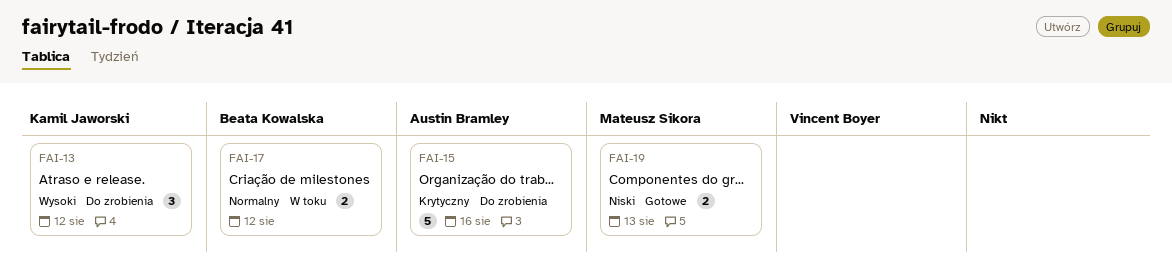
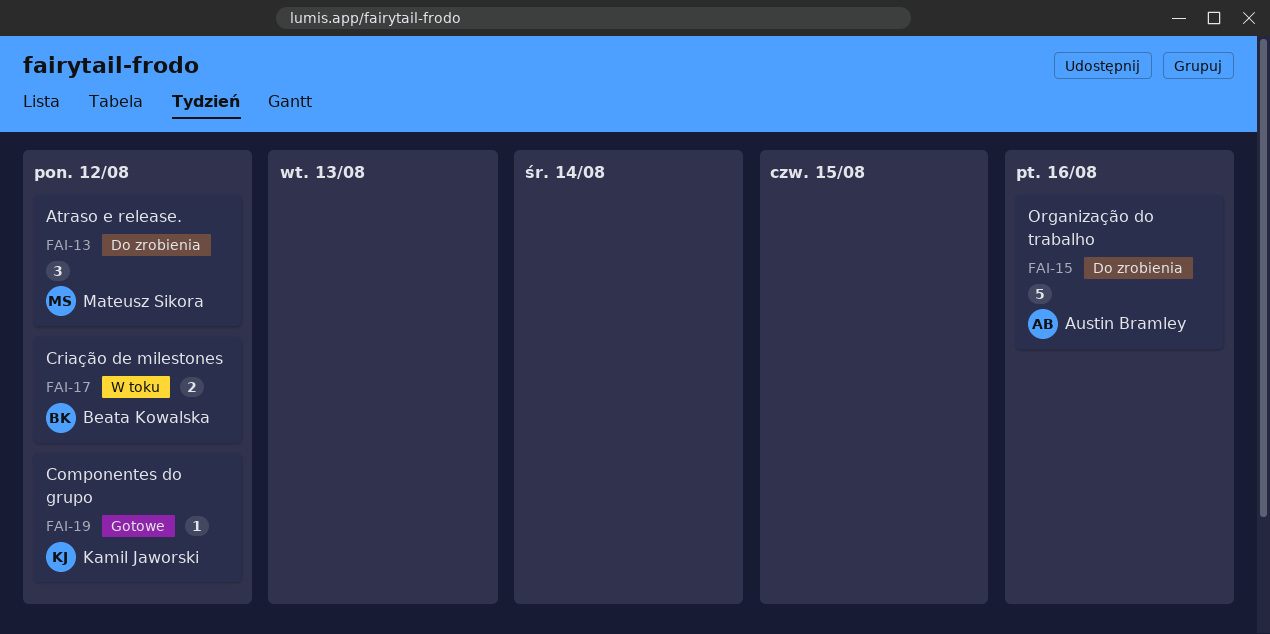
FAI-13, owner: Kamil Jaworski -> Mateusz Sikora
FAI-19, owner: Mateusz Sikora -> Kamil Jaworski
FAI-19, estimate: 2 -> 1
FAI-19, due: Aug 13 -> Aug 12

